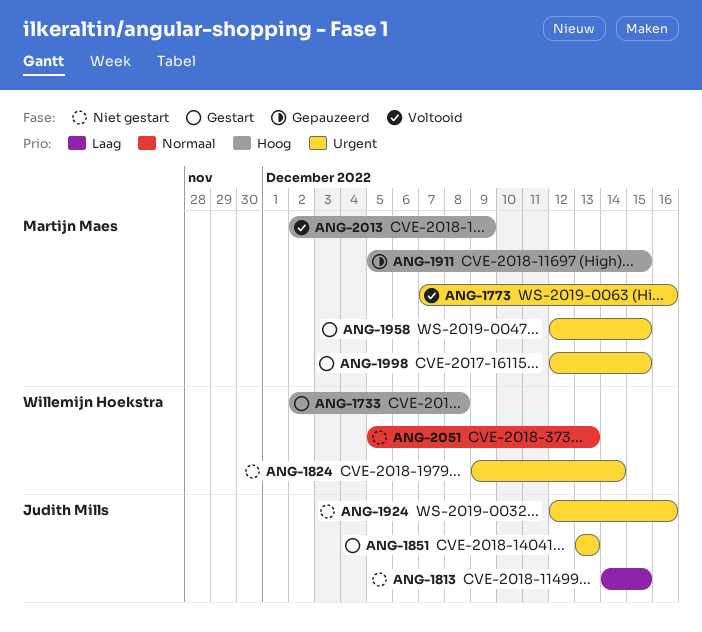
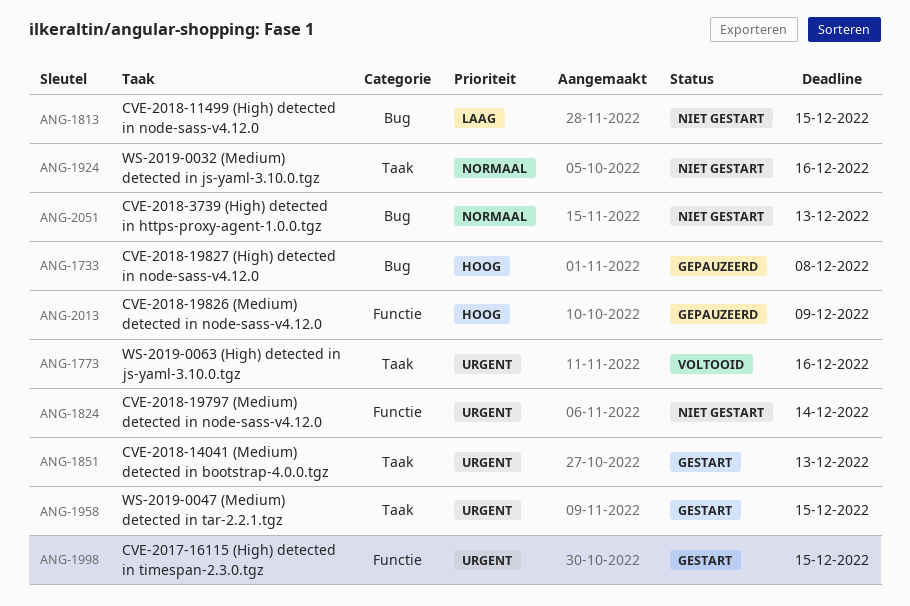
ANG-1733, status: Gestart -> Gepauzeerd
ANG-1911: present -> none
ANG-1924, priority: Urgent -> Normaal
ANG-2013, status: Voltooid -> Gepauzeerd

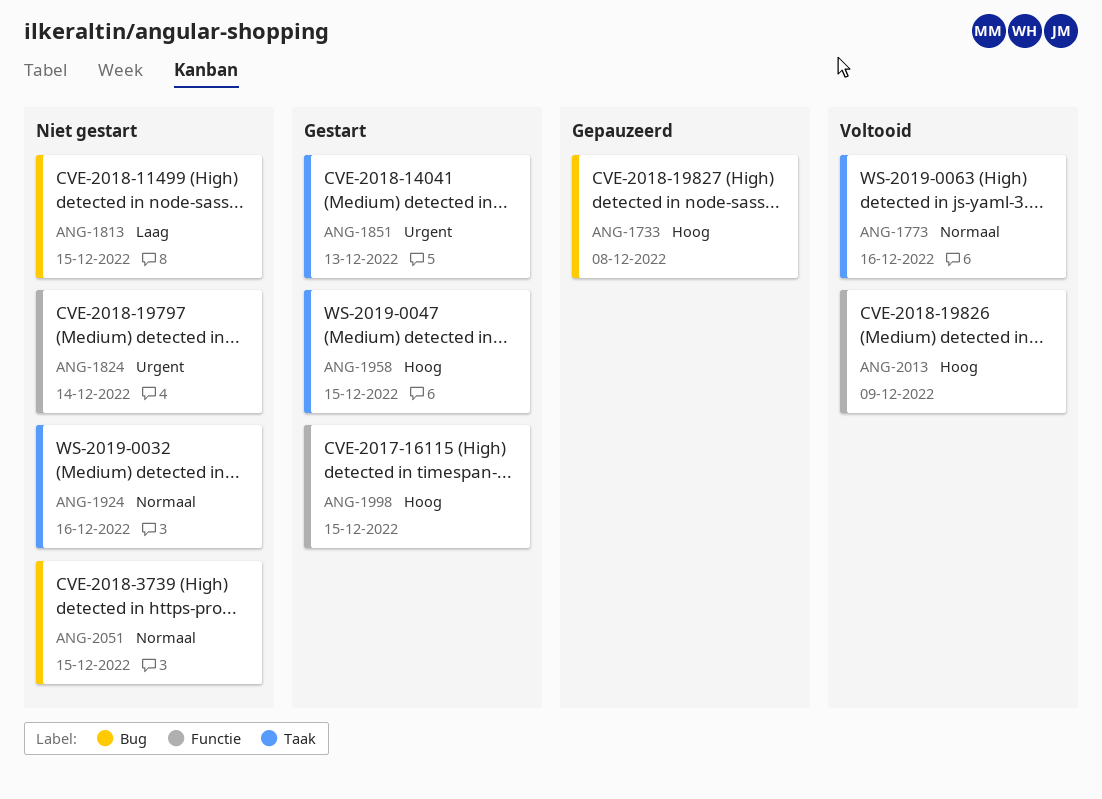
ANG-1773, priority: Urgent -> Normaal
ANG-1958, priority: Urgent -> Hoog
ANG-1998, priority: Urgent -> Hoog
ANG-2013, status: Gepauzeerd -> Voltooid
ANG-2051, due: Dec 13 -> Dec 15

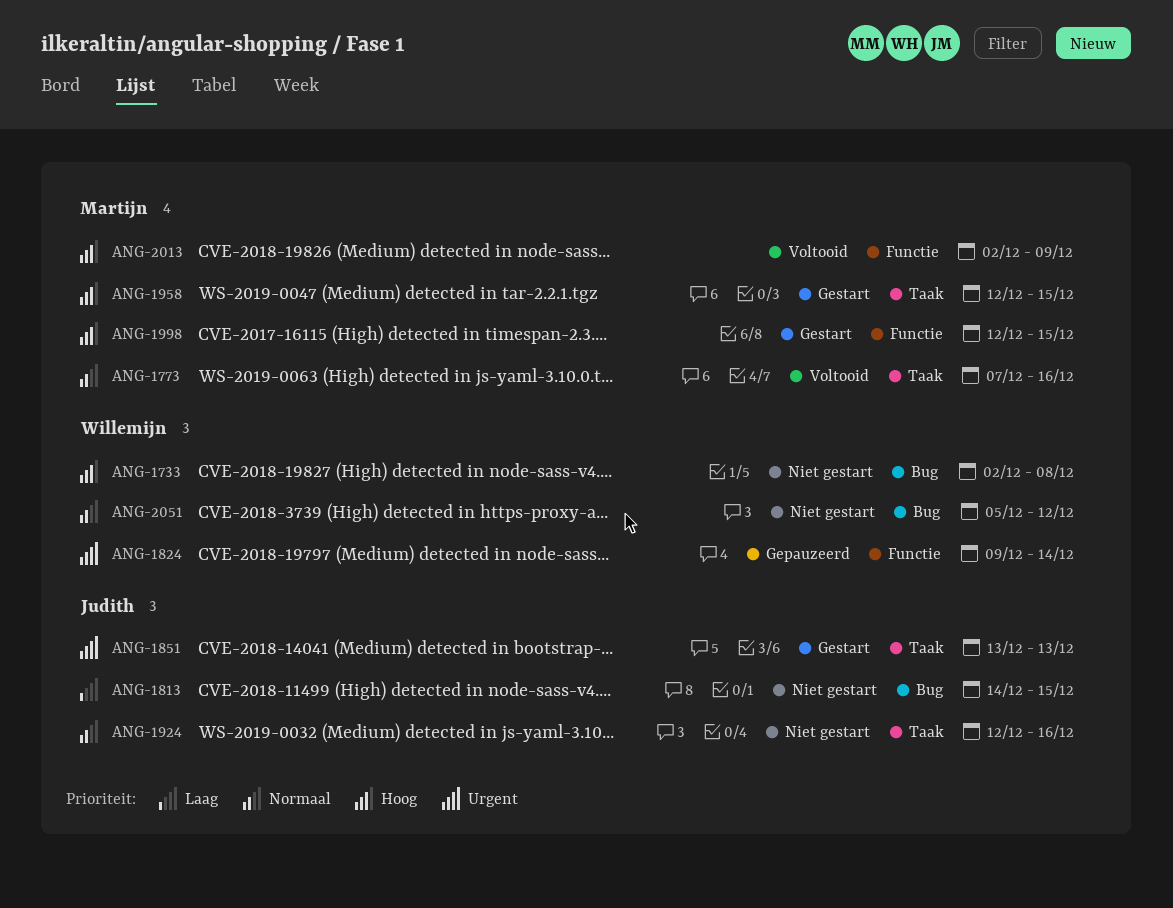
ANG-1733, status: Gepauzeerd -> Niet gestart
ANG-1824, status: Niet gestart -> Gepauzeerd
ANG-2051, due: Dec 15 -> Dec 12

